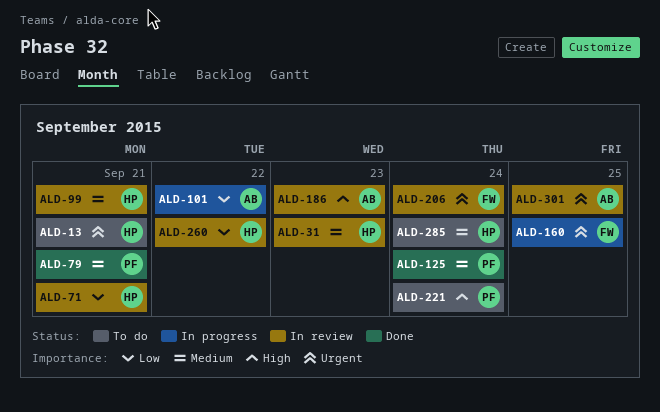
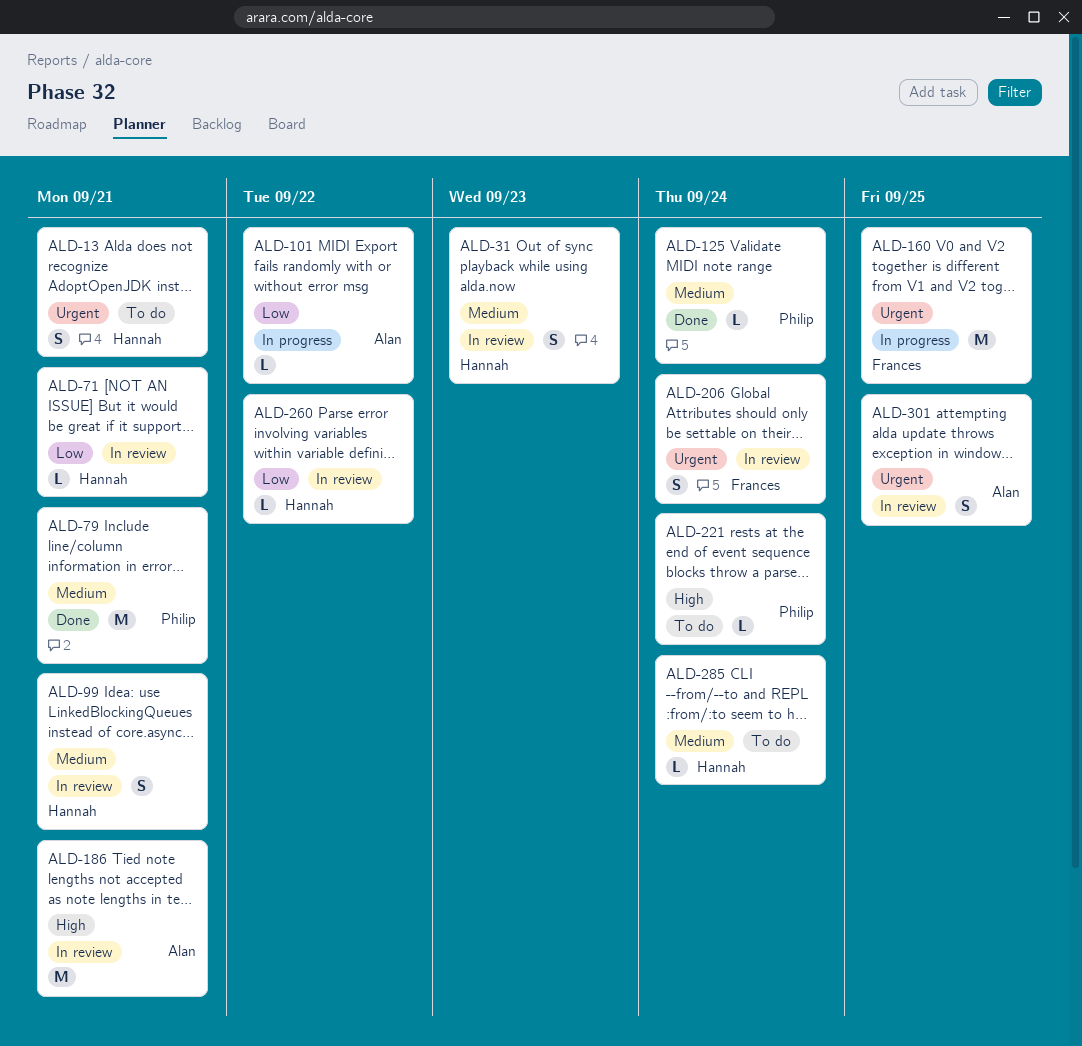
ALD-186, due: Sep 23 -> Sep 21

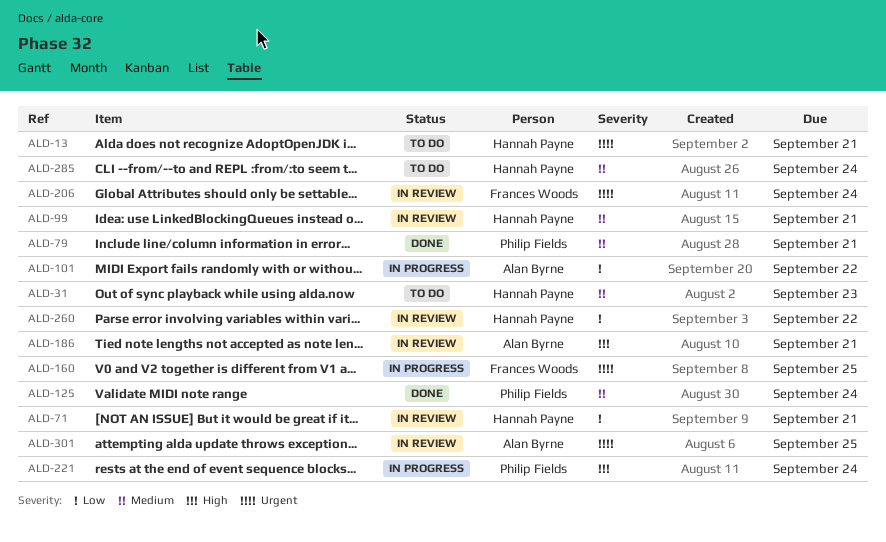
ALD-31, status: In review -> To do
ALD-221, status: To do -> In progress

